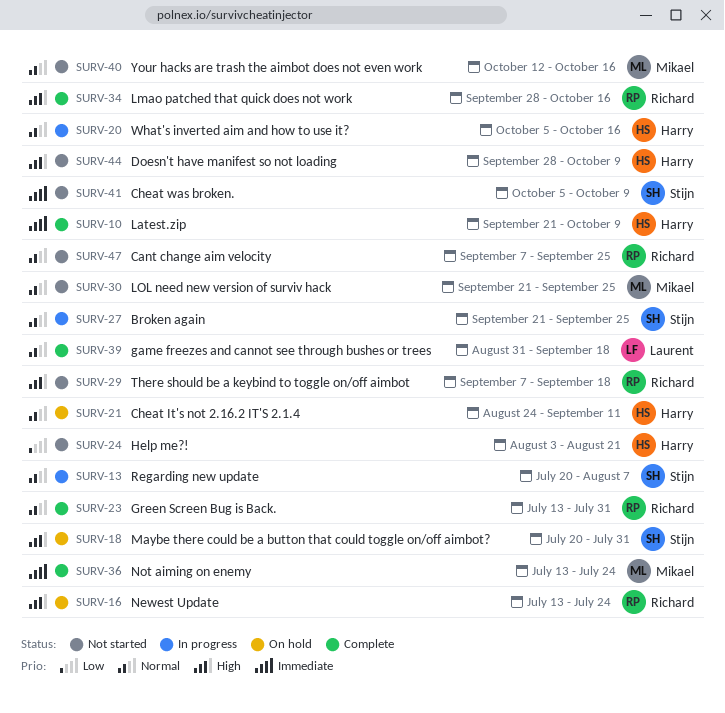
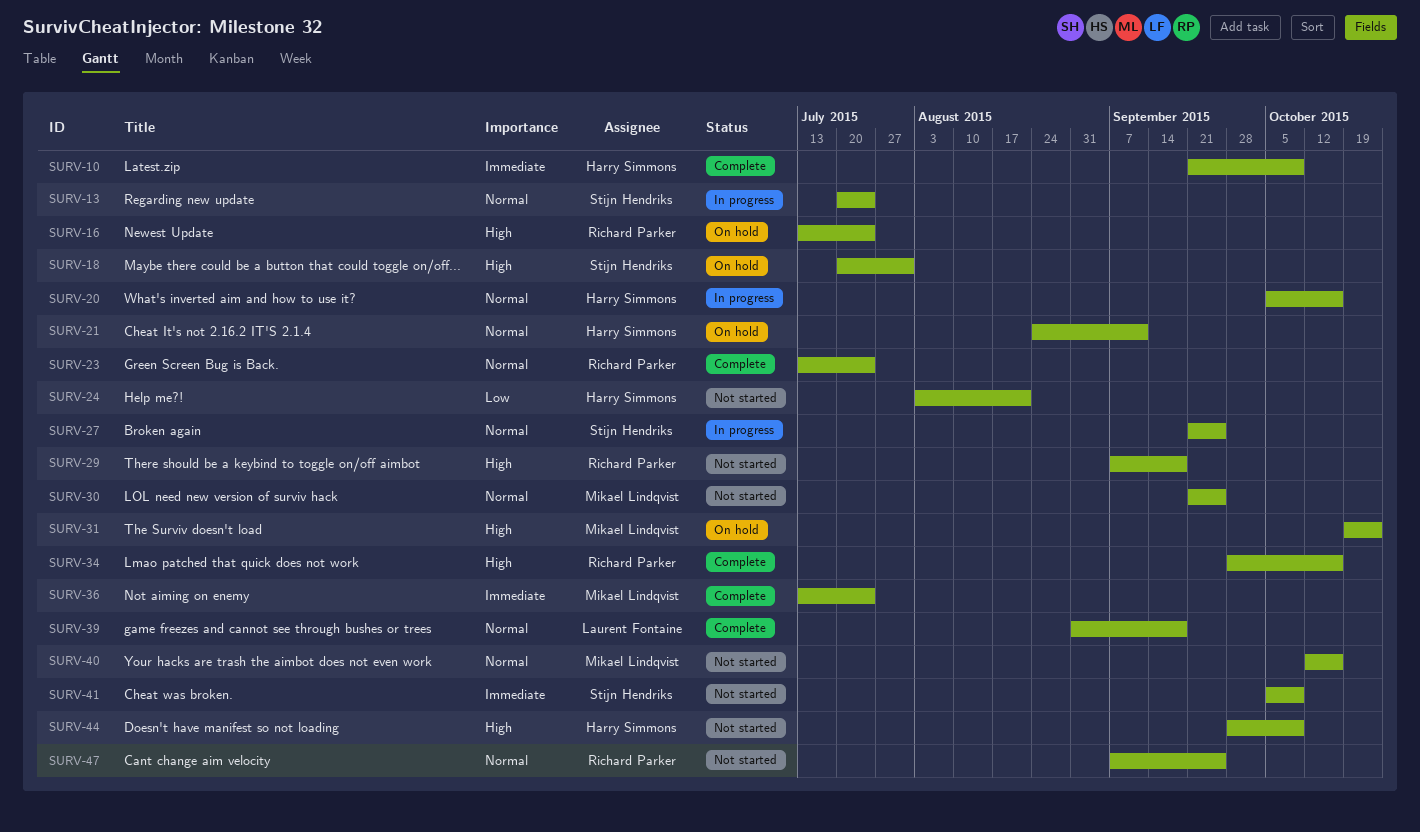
SURV-13, due: Aug 7 -> Jul 24
SURV-23, due: Jul 31 -> Jul 24
SURV-31: none -> present

